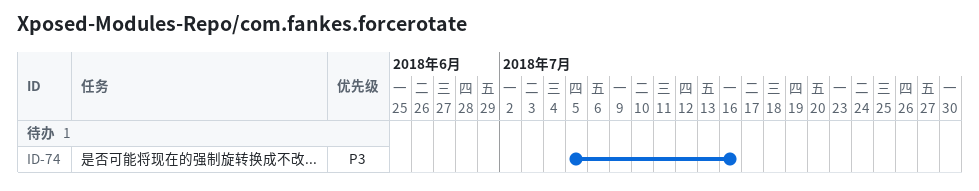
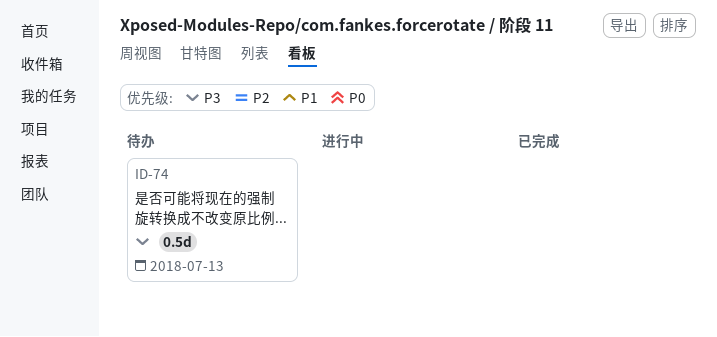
ID-74, due: Jul 16 -> Jul 13

